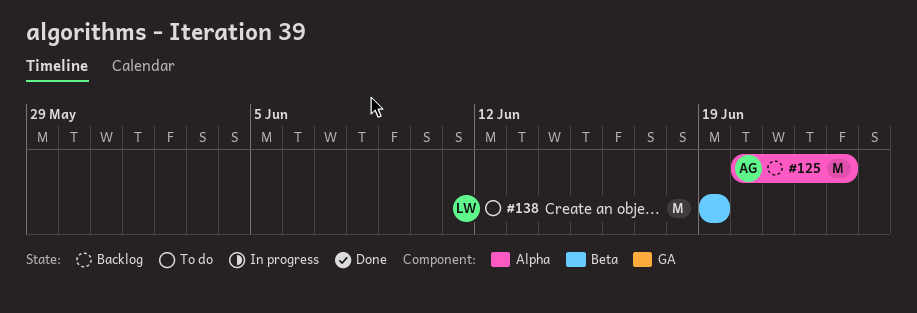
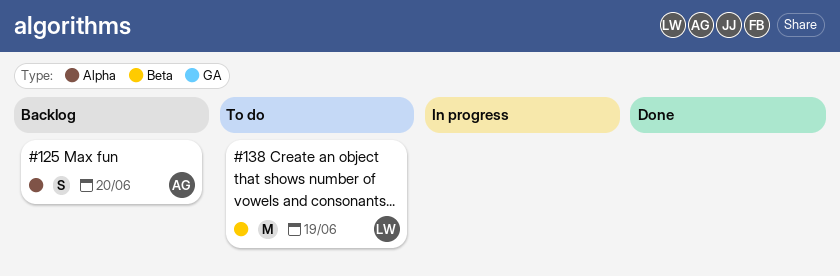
#125, estimate: M -> S
#125, due: Jun 23 -> Jun 20

